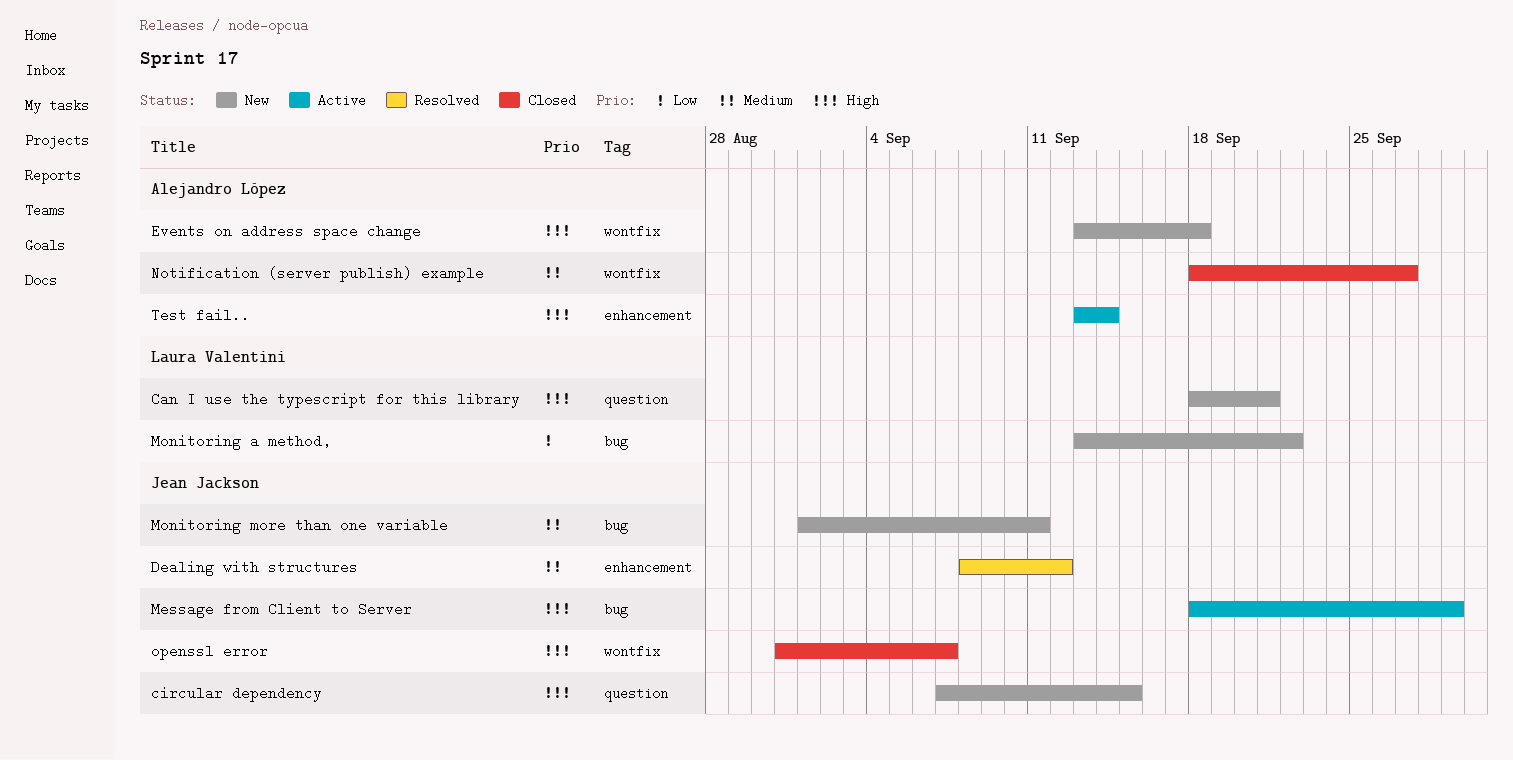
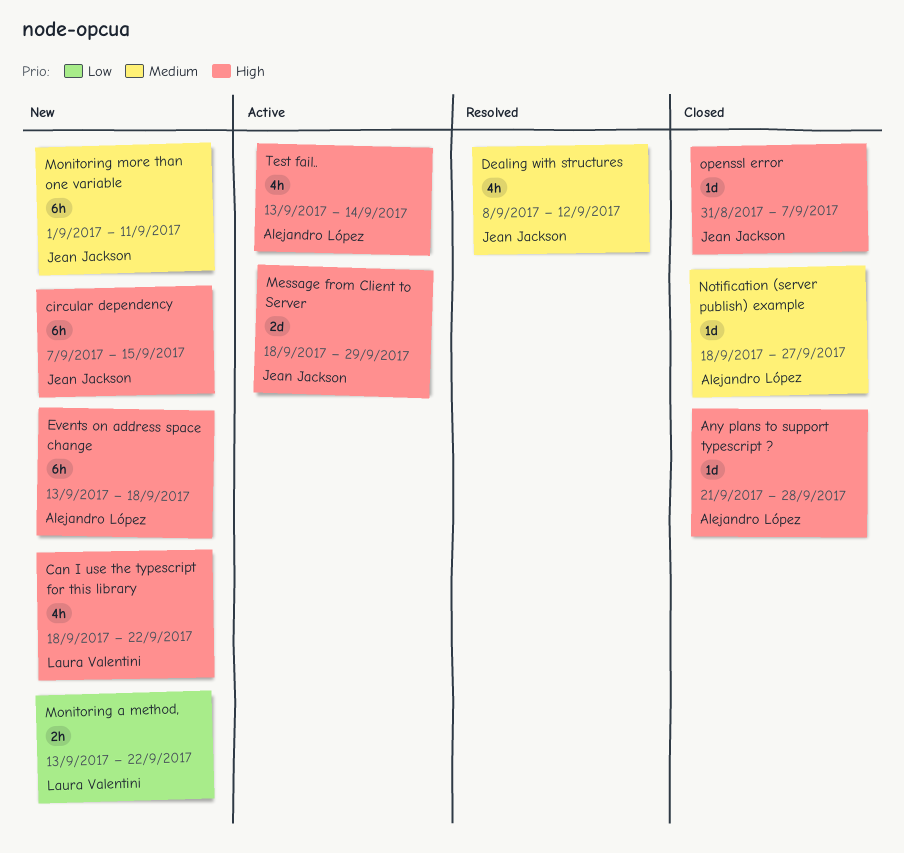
Any plans to support typescript ?: none -> present
Can I use the typescript for this library, due: Sep 21 -> Sep 22

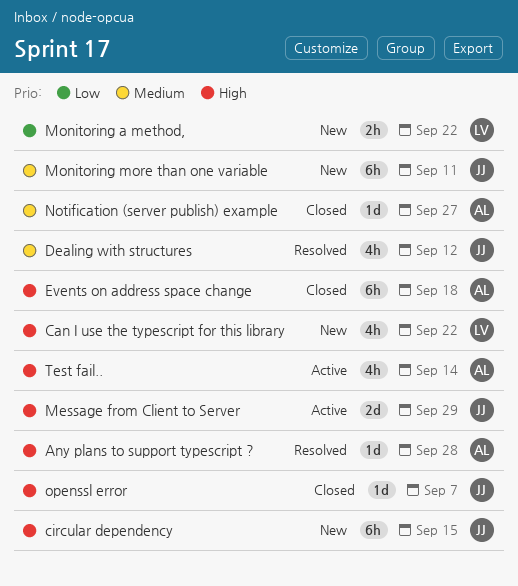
Any plans to support typescript ?, status: Closed -> Resolved
Events on address space change, status: New -> Closed

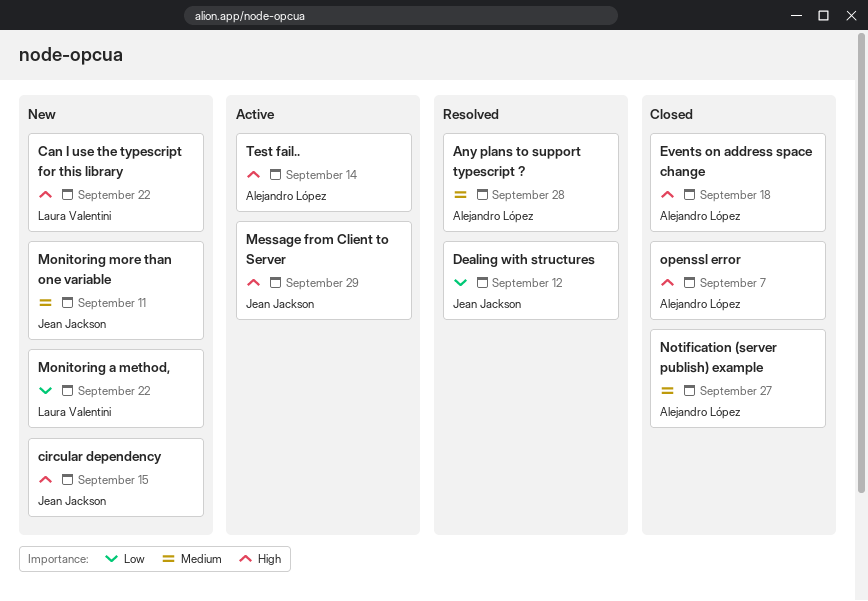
Any plans to support typescript ?, priority: High -> Medium
Dealing with structures, priority: Medium -> Low
openssl error, owner: Jean Jackson -> Alejandro López

